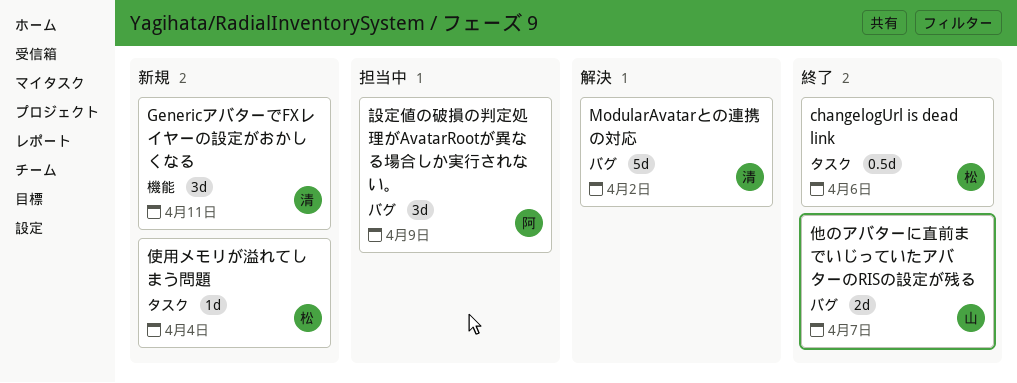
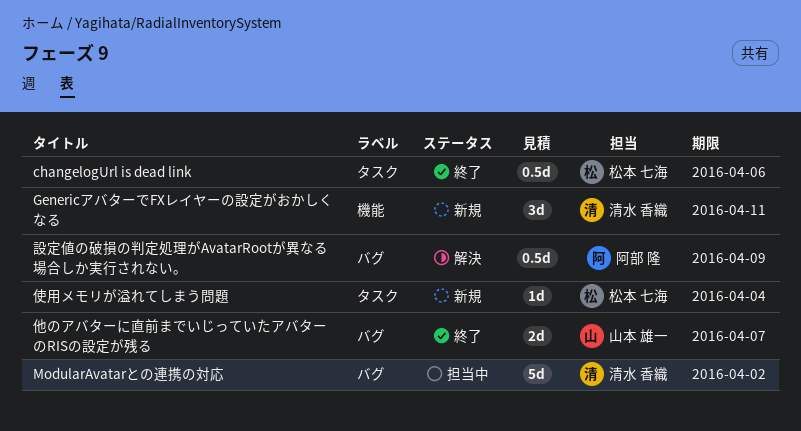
ModularAvatarとの連携の対応, status: 解決 -> 担当中
設定値の破損の判定処理がAvatarRootが異なる場合しか実行されない。, status: 担当中 -> 解決
設定値の破損の判定処理がAvatarRootが異なる場合しか実行されない。, estimate: 3d -> 0.5d

